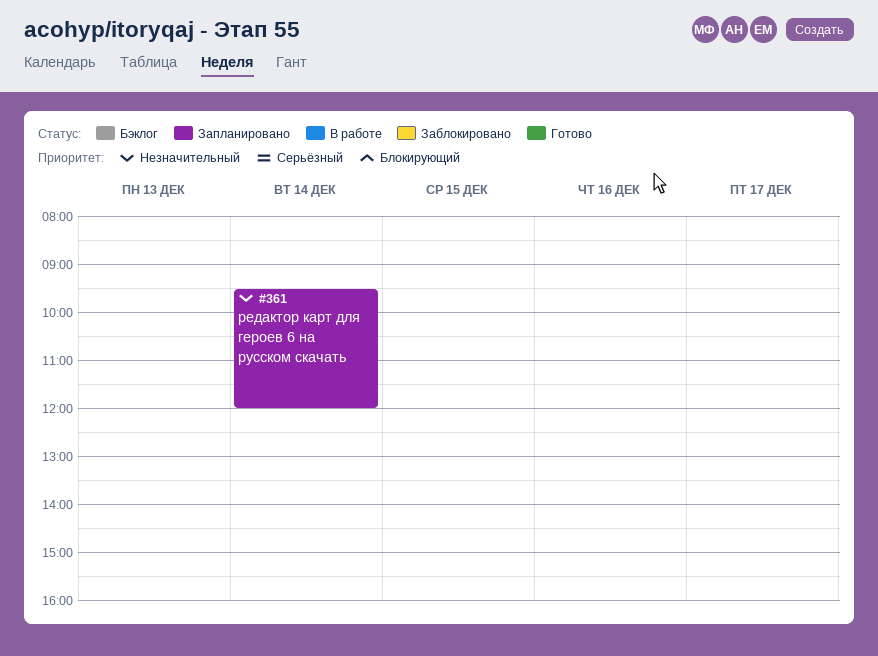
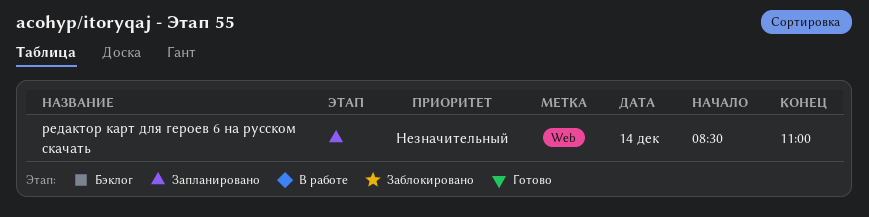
редактор карт для героев 6 на русском скачать, begins: 09:30 -> 08:30
редактор карт для героев 6 на русском скачать, ends: 12:00 -> 11:00

